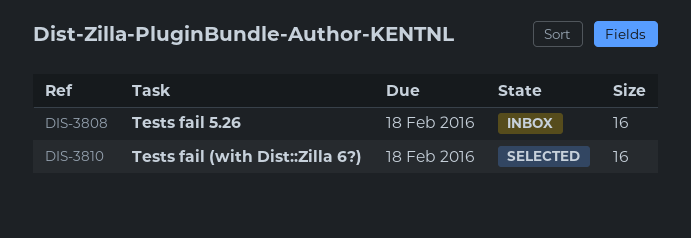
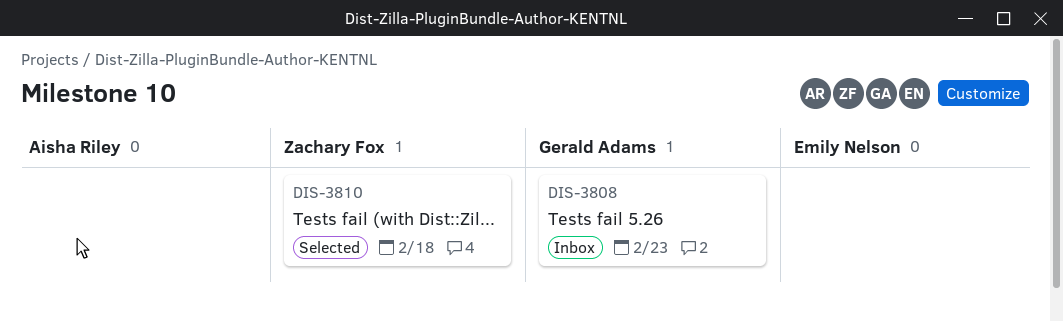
DIS-3808, due: Feb 18 -> Feb 23

